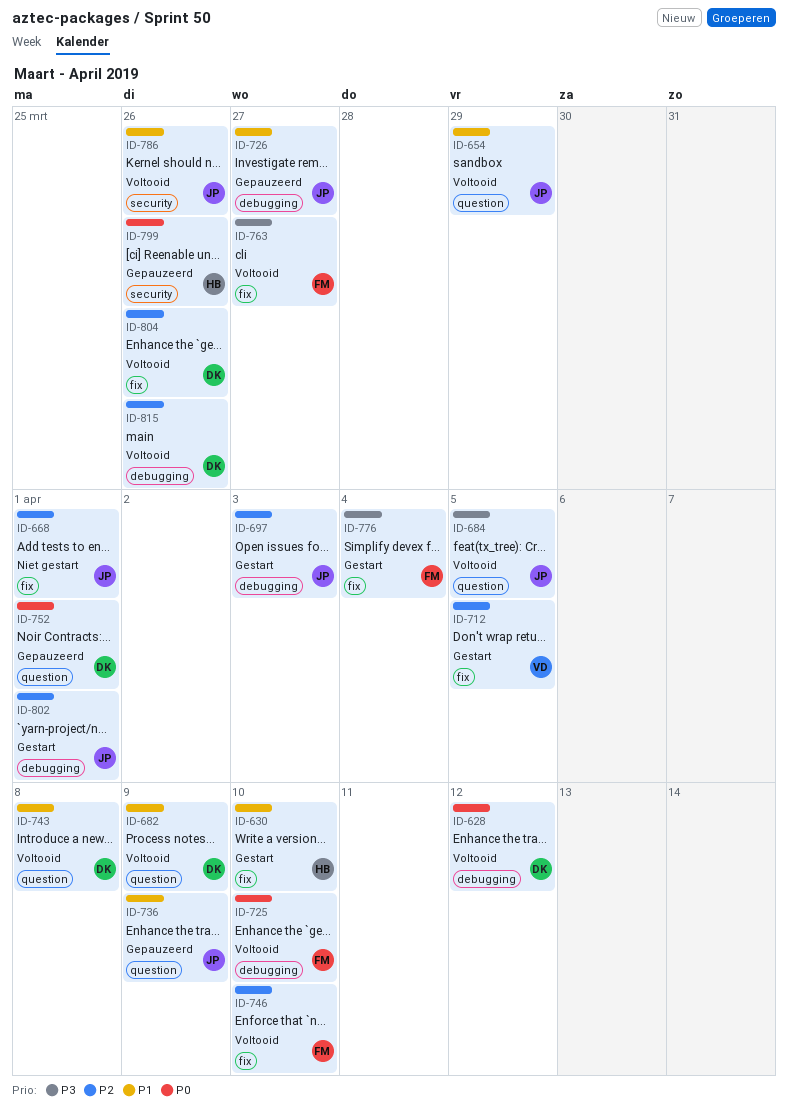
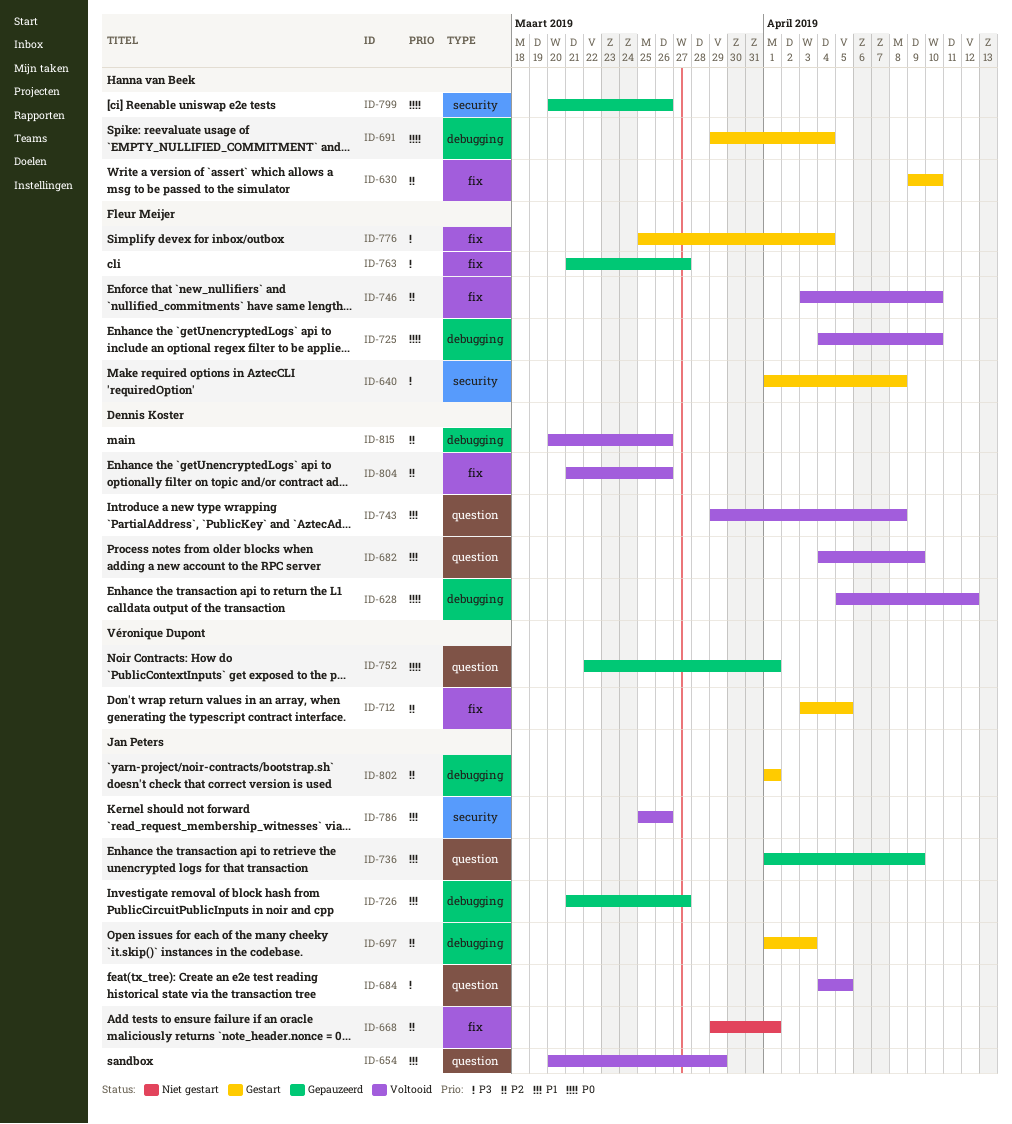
ID-630, priority: P1 -> P2
ID-640: none -> present
ID-691: none -> present
ID-752, owner: Dennis Koster -> Véronique Dupont
ID-763, status: Voltooid -> Gepauzeerd

